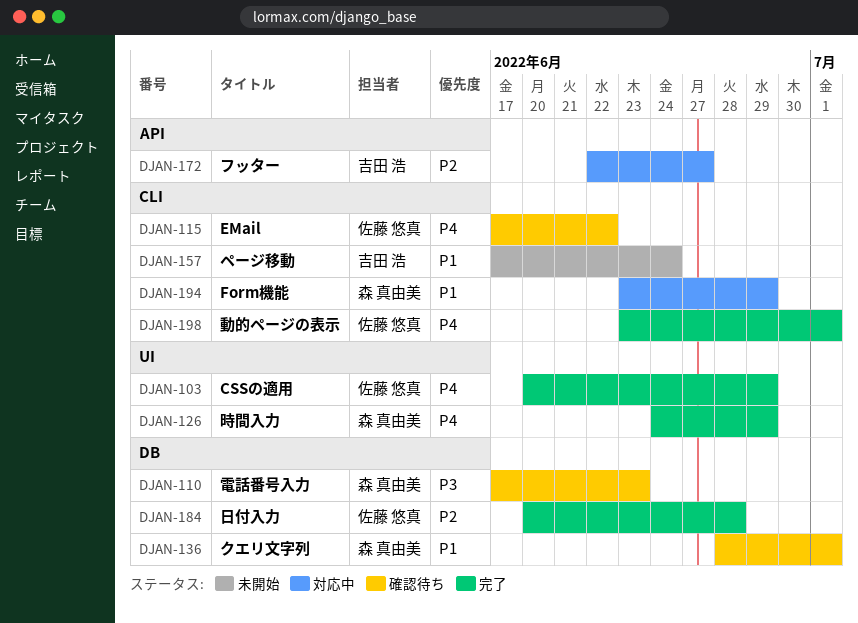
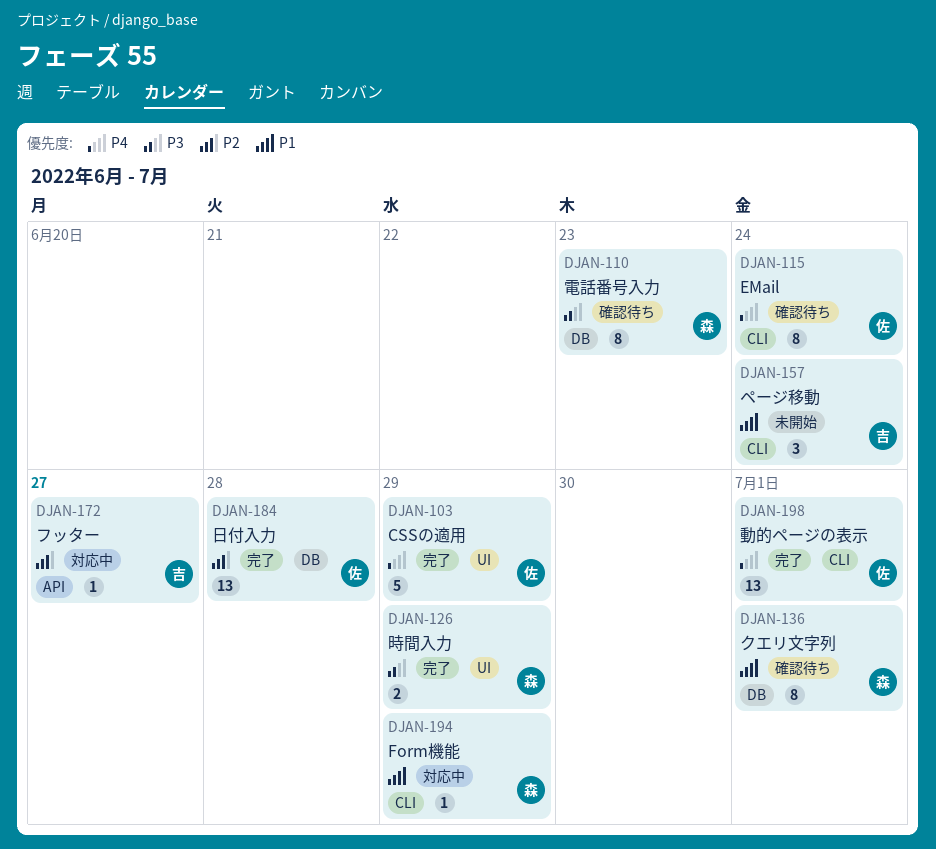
DJAN-115, due: Jun 22 -> Jun 24
DJAN-126, priority: P4 -> P3

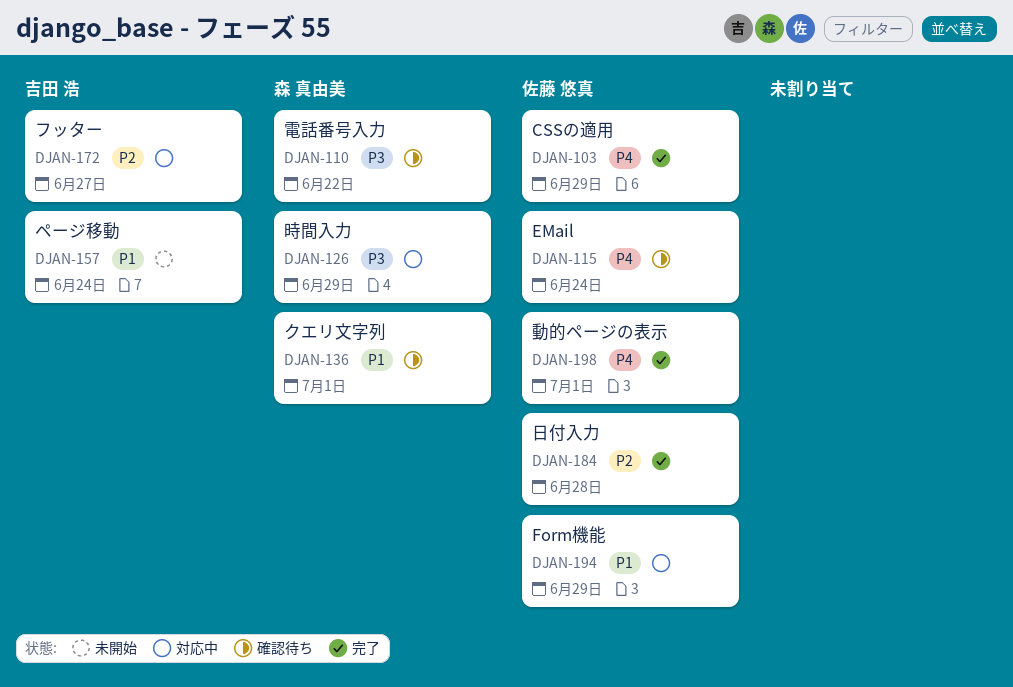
DJAN-110, due: Jun 23 -> Jun 22
DJAN-126, status: 完了 -> 対応中
DJAN-194, owner: 森 真由美 -> 佐藤 悠真

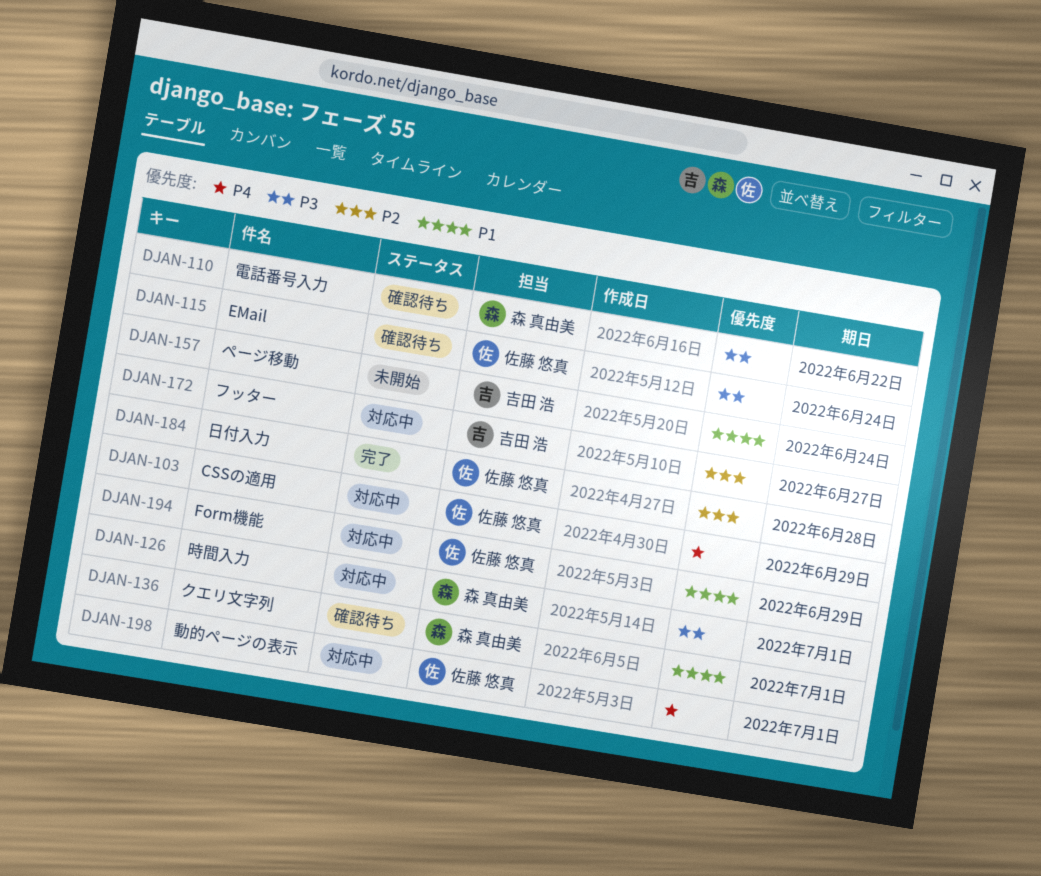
DJAN-103, status: 完了 -> 対応中
DJAN-115, priority: P4 -> P3
DJAN-126, due: Jun 29 -> Jul 1
DJAN-198, status: 完了 -> 対応中

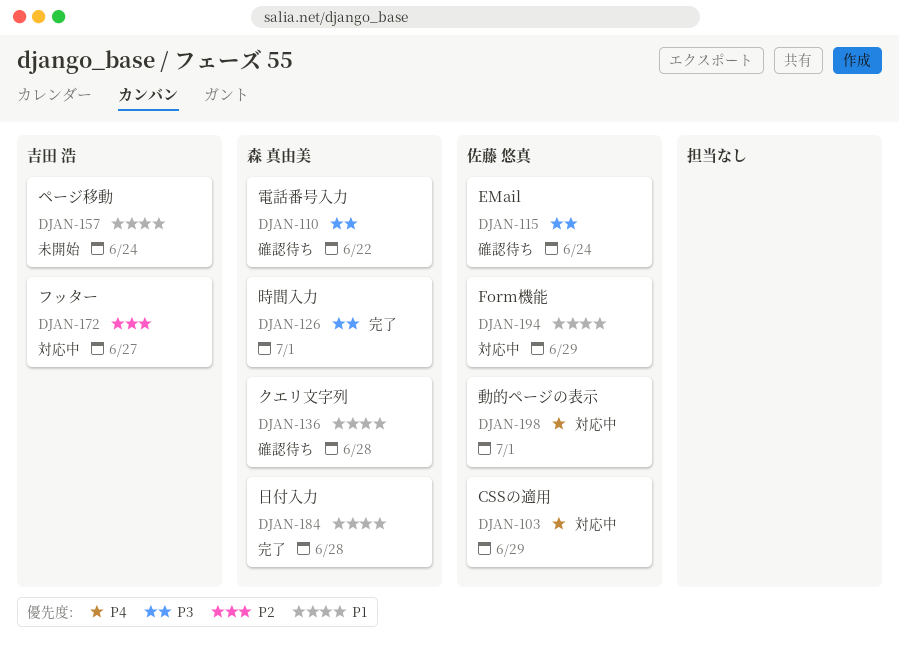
DJAN-126, status: 対応中 -> 完了
DJAN-136, due: Jul 1 -> Jun 28
DJAN-184, owner: 佐藤 悠真 -> 森 真由美
DJAN-184, priority: P2 -> P1

